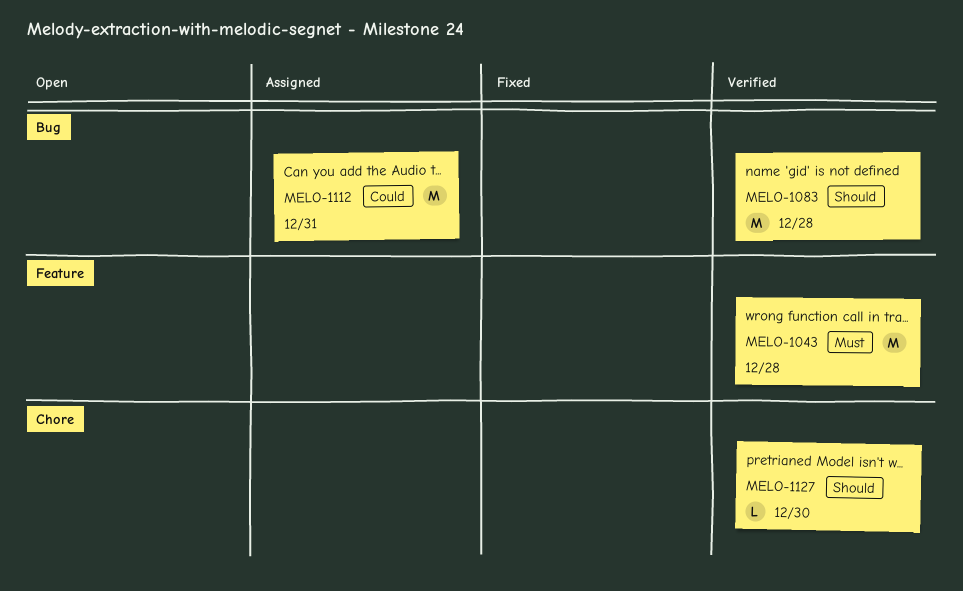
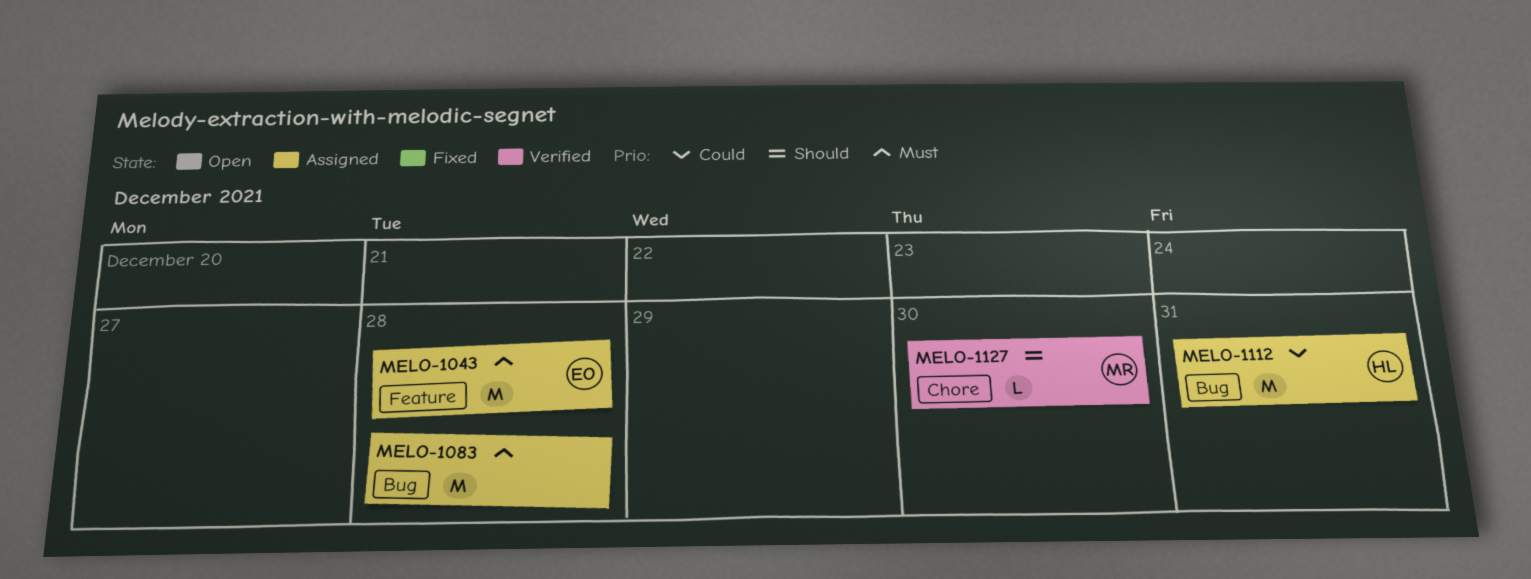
MELO-1043, status: Verified -> Assigned
MELO-1083, status: Verified -> Assigned
MELO-1083, priority: Should -> Must

